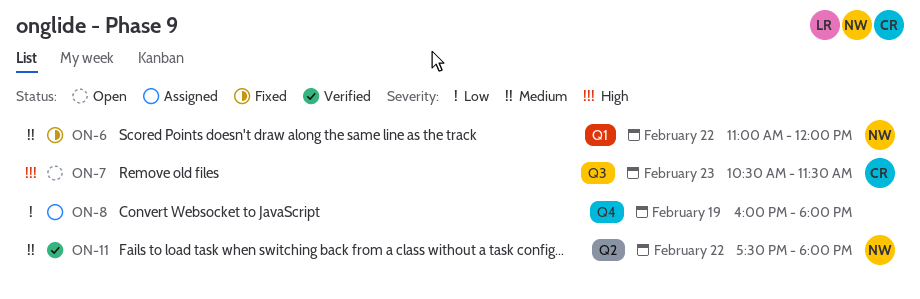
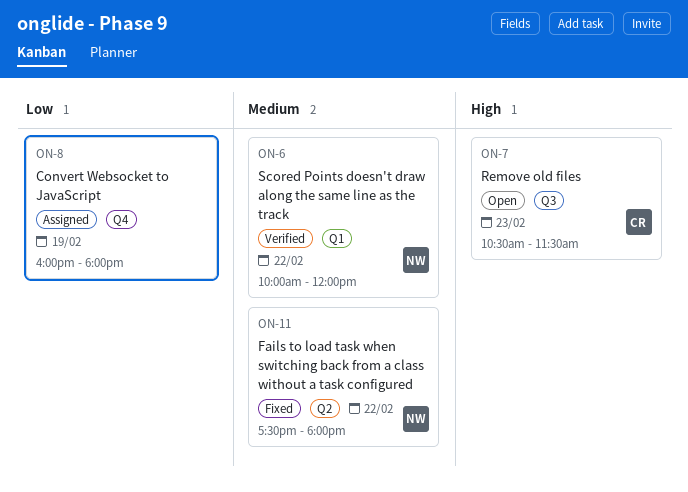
ON-6, status: Fixed -> Verified
ON-6, begins: 11:00 -> 10:00
ON-11, status: Verified -> Fixed

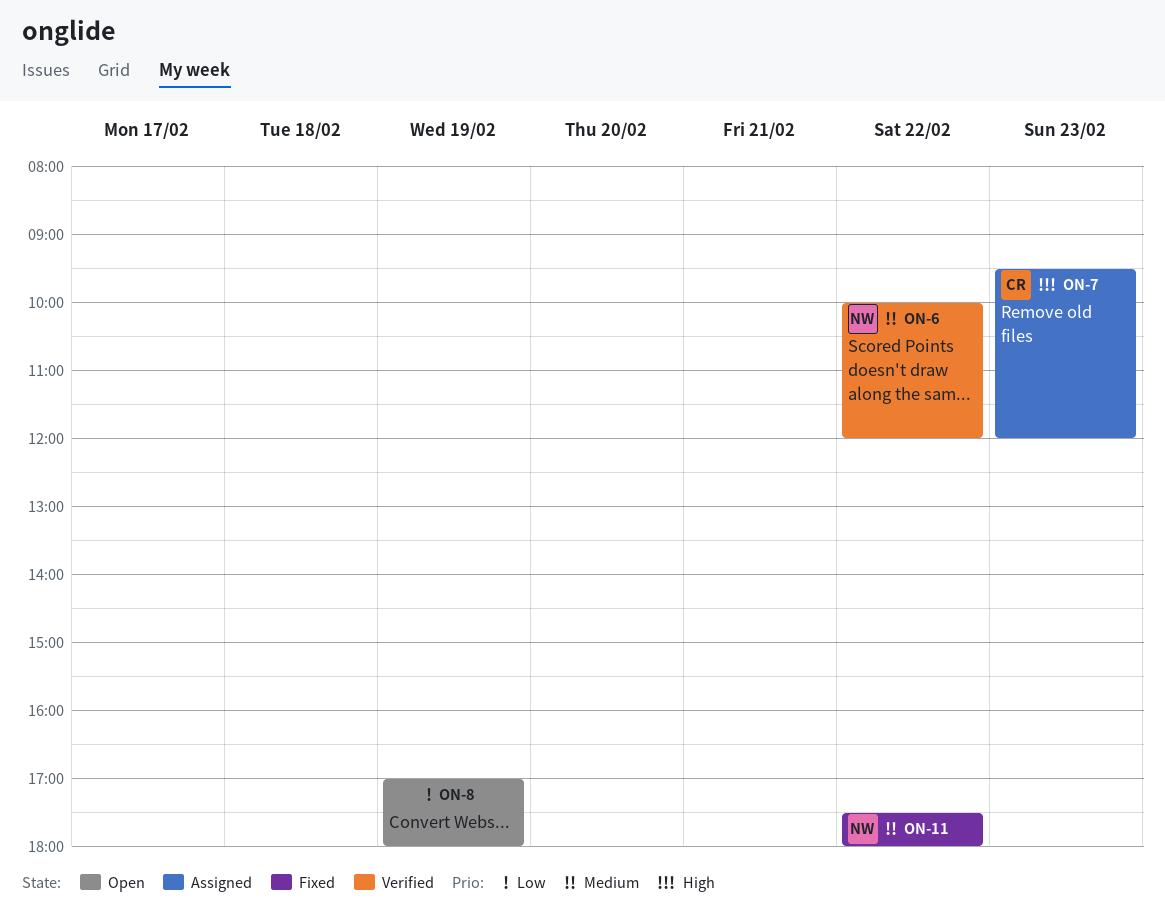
ON-7, status: Open -> Assigned
ON-7, begins: 10:30 -> 09:30
ON-7, ends: 11:30 -> 12:00
ON-8, status: Assigned -> Open
ON-8, begins: 16:00 -> 17:00

